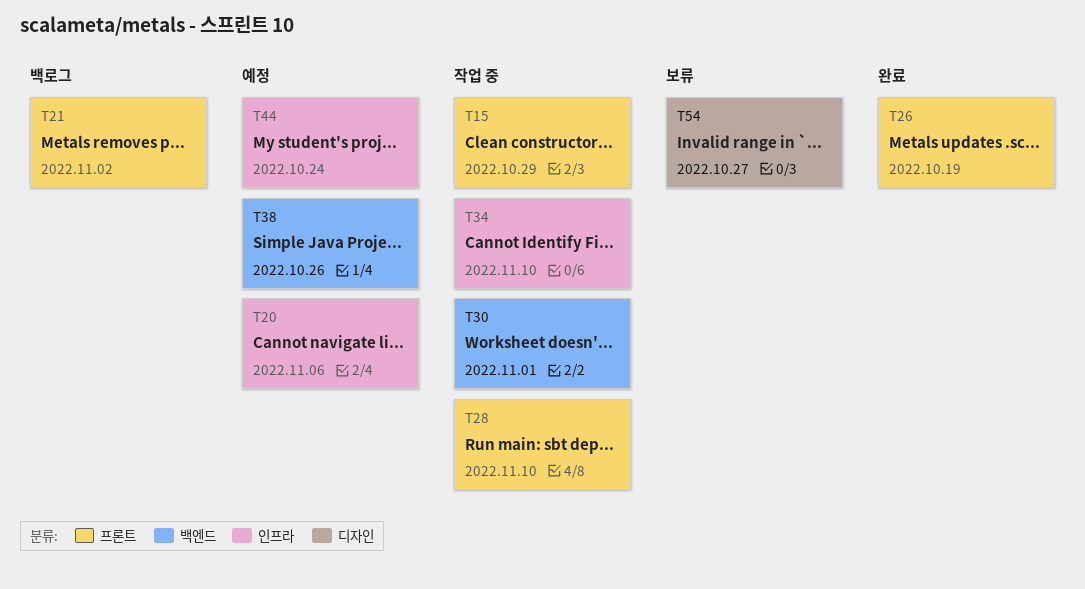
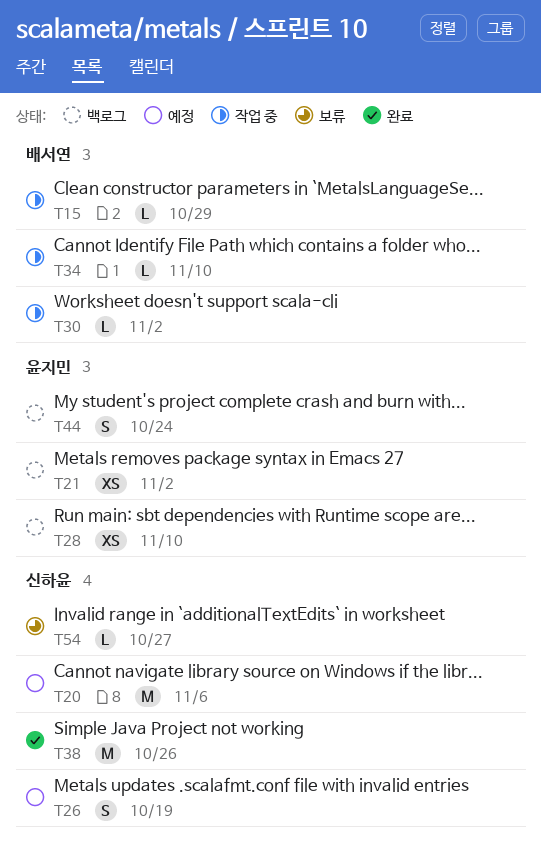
T26, status: 완료 -> 예정
T28, status: 작업 중 -> 백로그
T30, due: Nov 1 -> Nov 2
T38, status: 예정 -> 완료
T44, status: 예정 -> 백로그

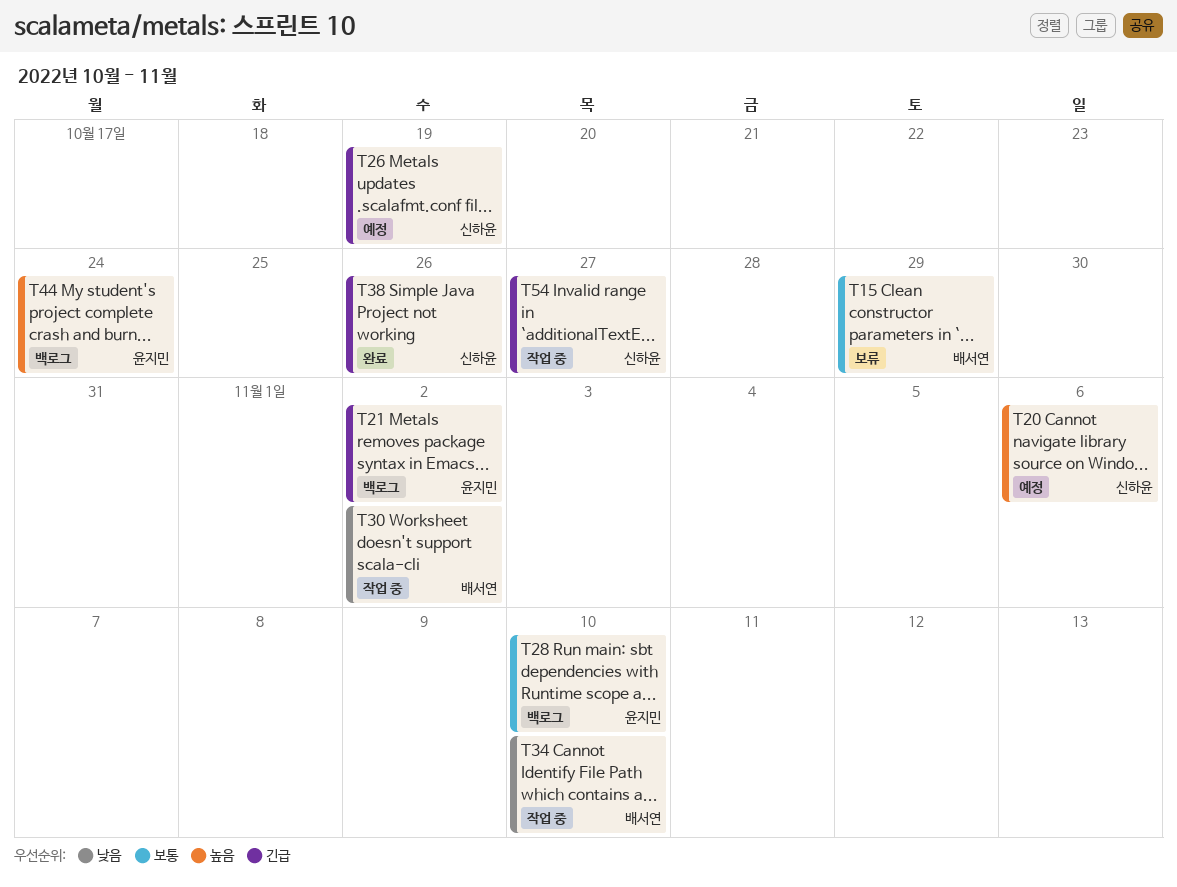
T15, status: 작업 중 -> 보류
T54, status: 보류 -> 작업 중

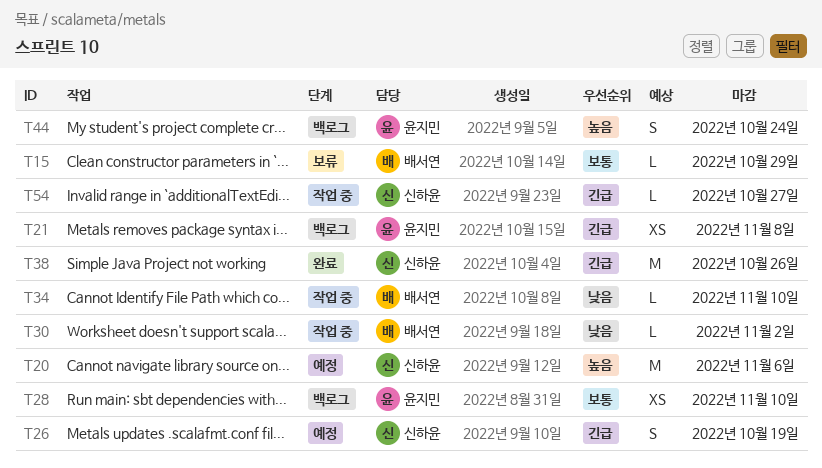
T21, due: Nov 2 -> Nov 8

